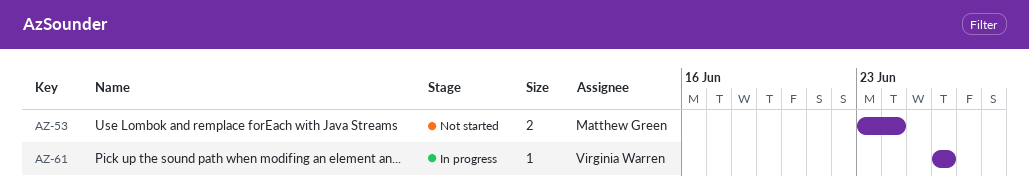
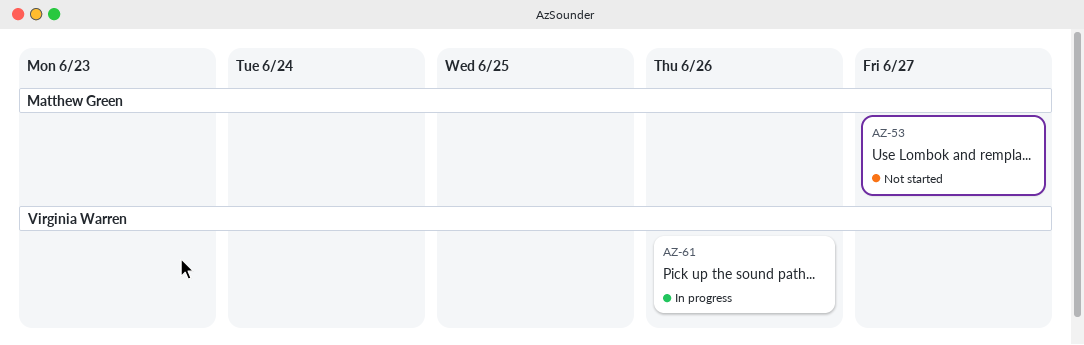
AZ-53, due: Jun 24 -> Jun 27

